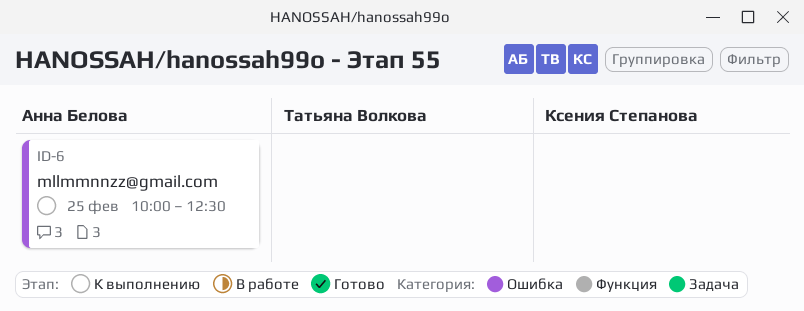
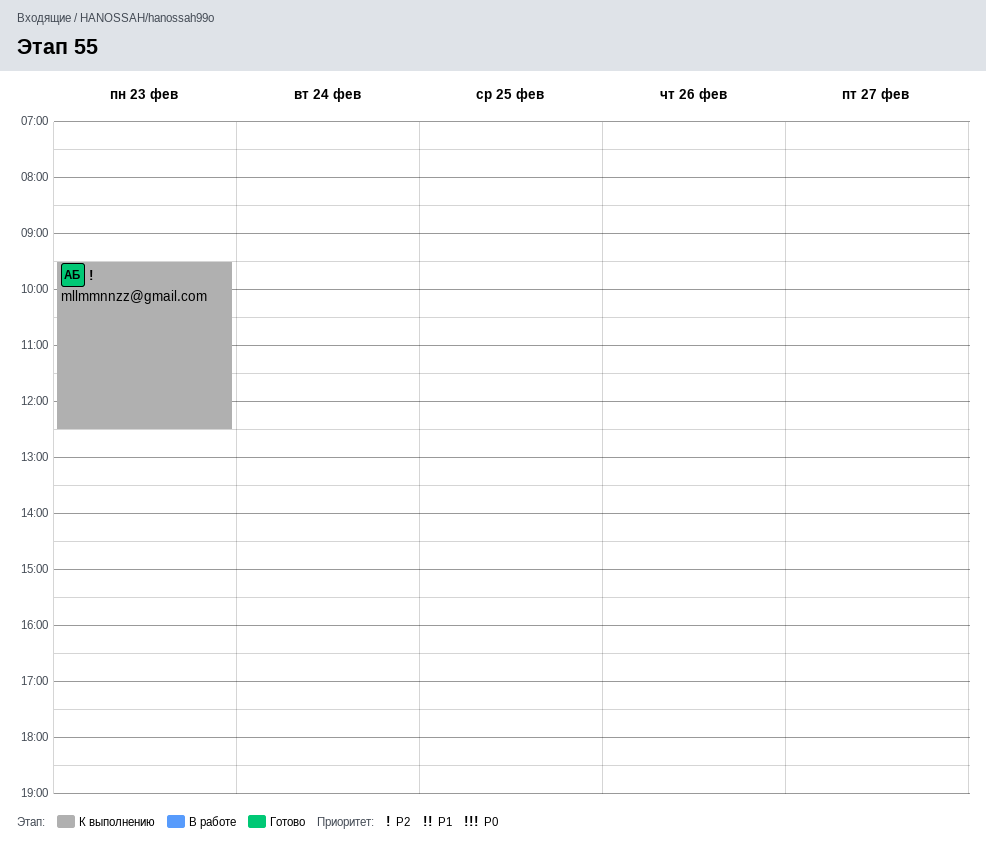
mllmmnnzz@gmail.com, day: Feb 25 -> Feb 23
mllmmnnzz@gmail.com, begins: 10:00 -> 09:30

